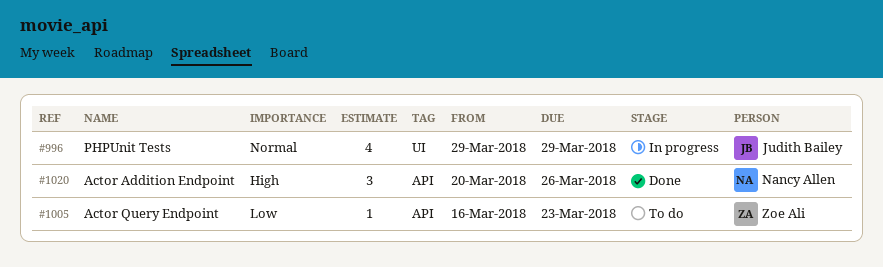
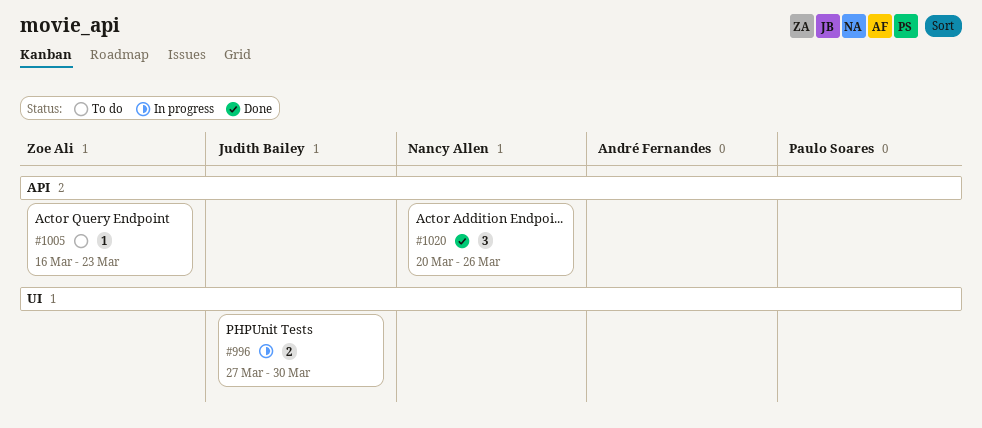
#996, estimate: 4 -> 2
#996, start: Mar 29 -> Mar 27
#996, due: Mar 29 -> Mar 30

